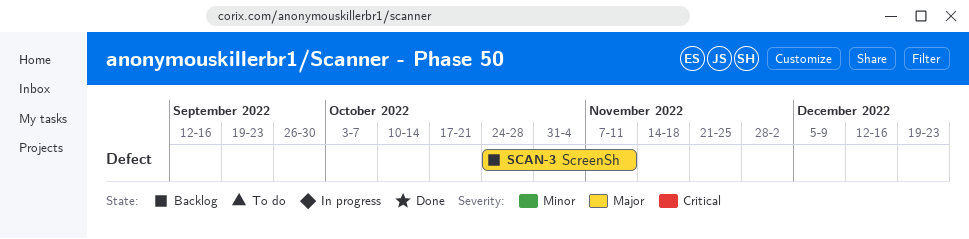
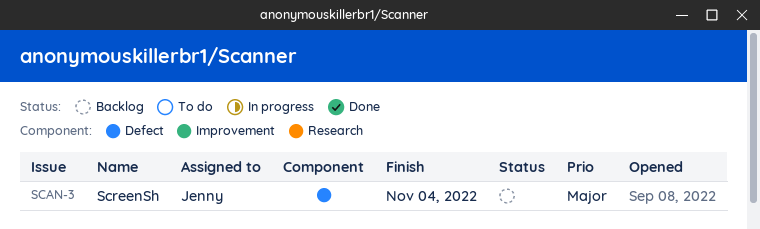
SCAN-3, due: Nov 11 -> Nov 4

